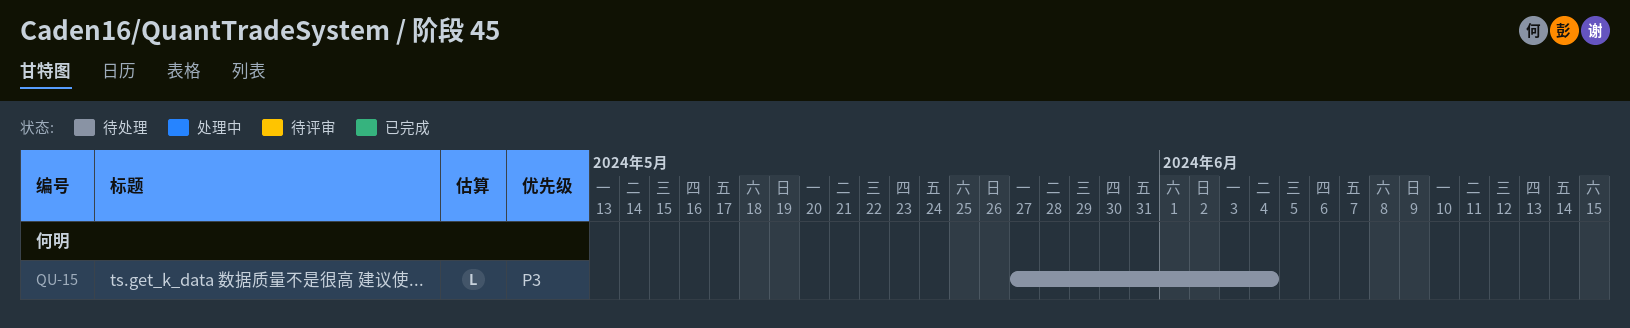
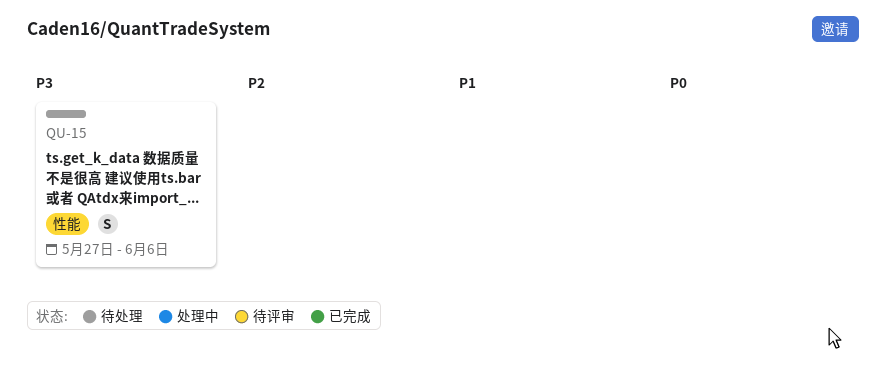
QU-15, estimate: L -> S
QU-15, due: Jun 4 -> Jun 6

